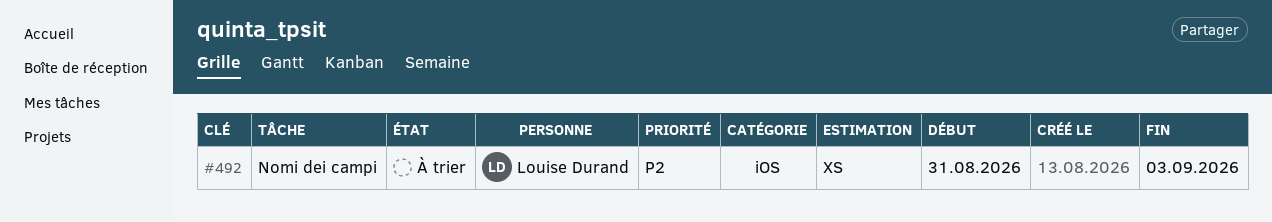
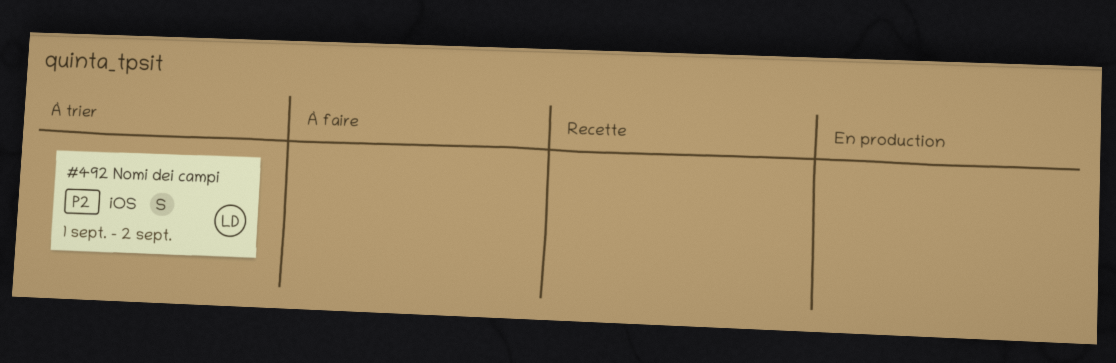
#492, estimate: XS -> S
#492, start: Aug 31 -> Sep 1
#492, due: Sep 3 -> Sep 2

